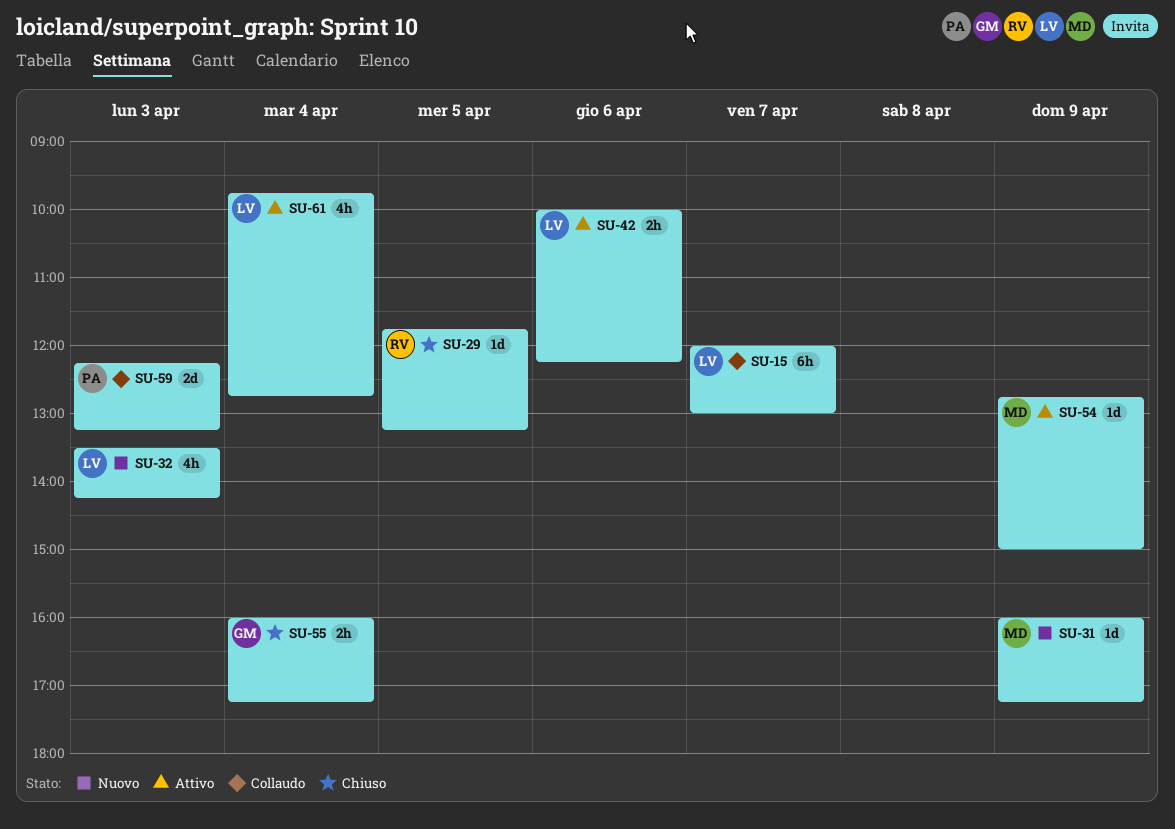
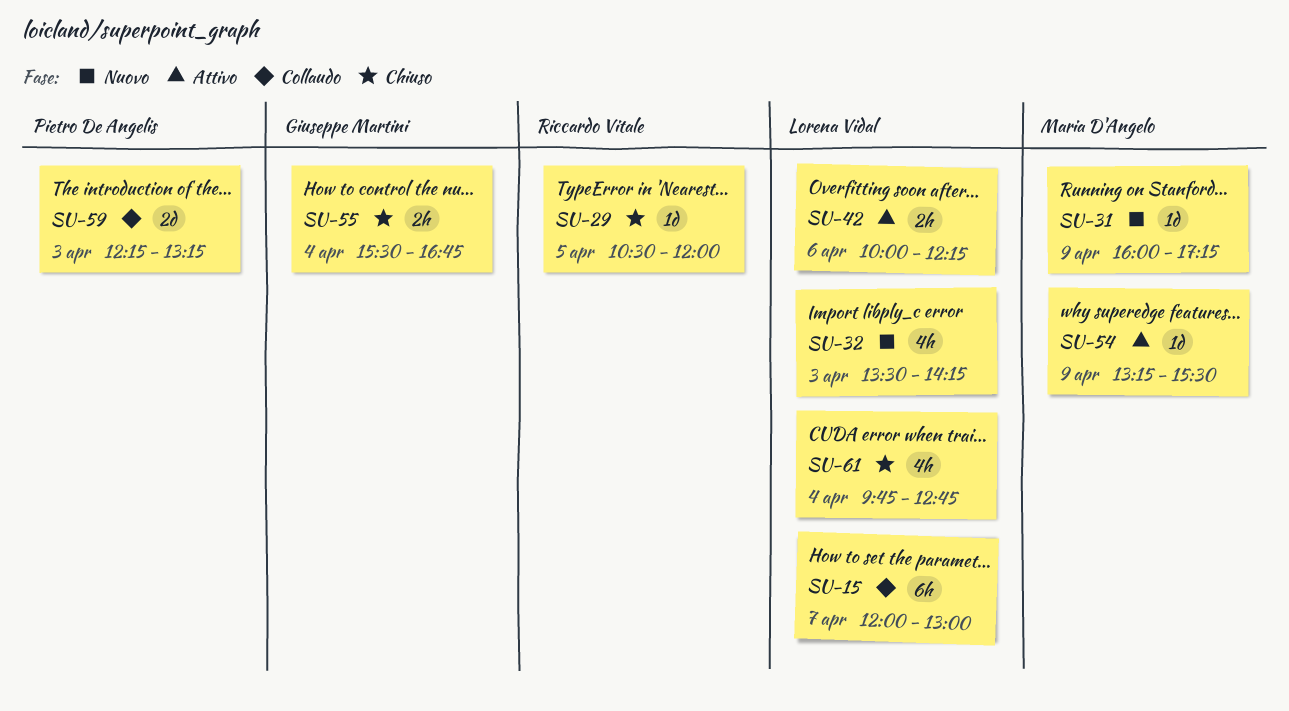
SU-29, begins: 11:45 -> 10:30
SU-29, ends: 13:15 -> 12:00
SU-54, begins: 12:45 -> 13:15
SU-54, ends: 15:00 -> 15:30
SU-55, begins: 16:00 -> 15:30
SU-55, ends: 17:15 -> 16:45
SU-61, status: Attivo -> Chiuso

